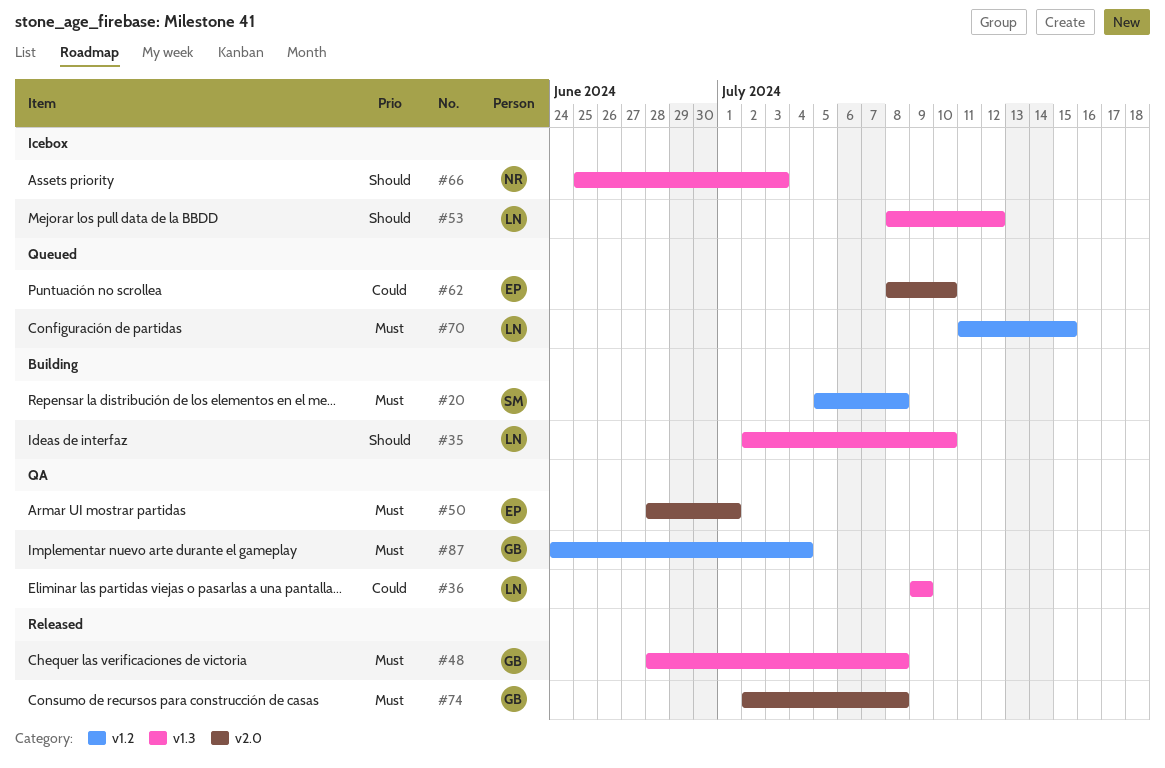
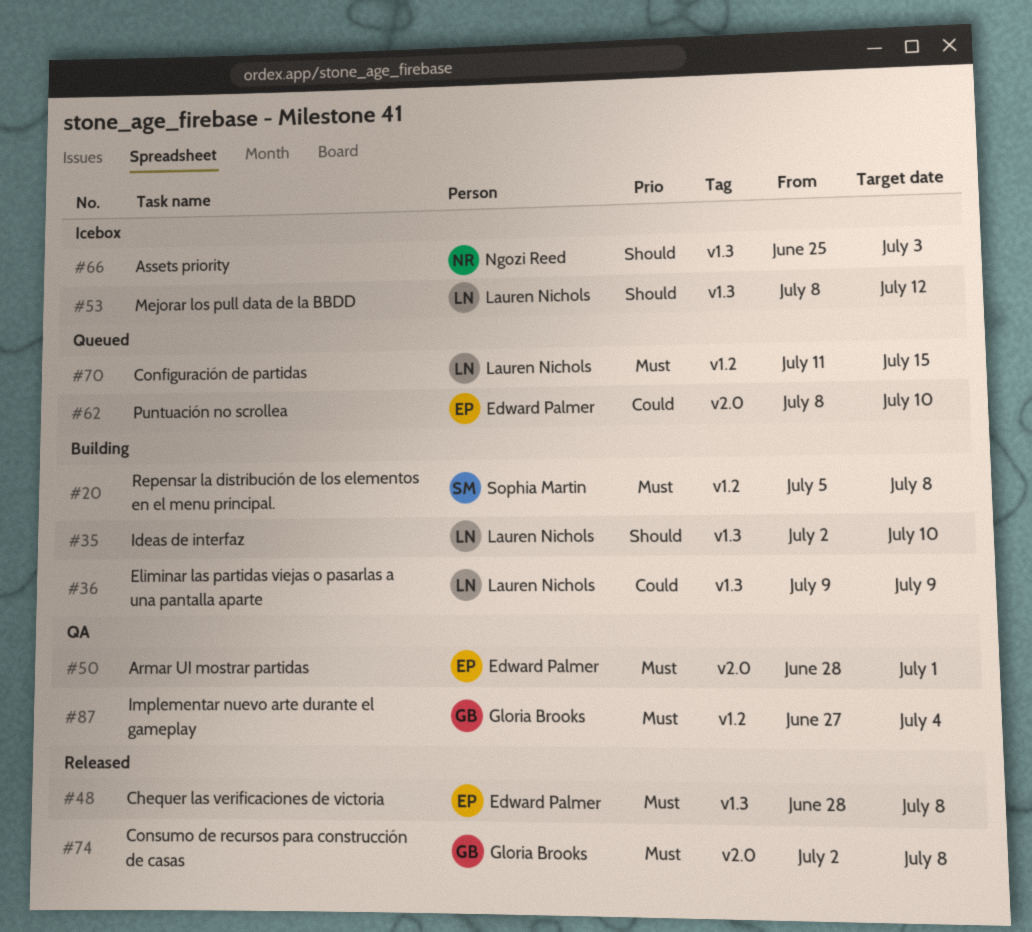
#36, status: QA -> Building
#48, owner: Gloria Brooks -> Edward Palmer
#87, start: Jun 24 -> Jun 27

